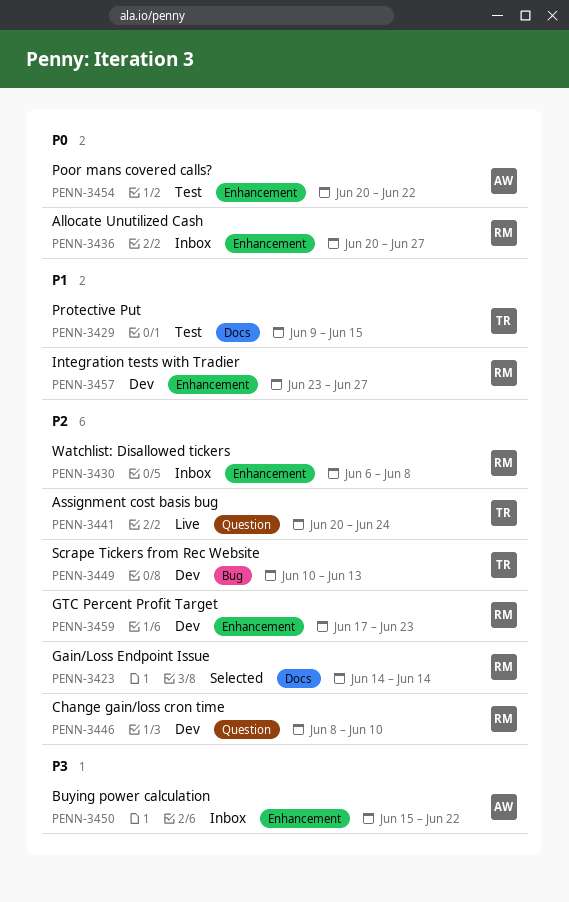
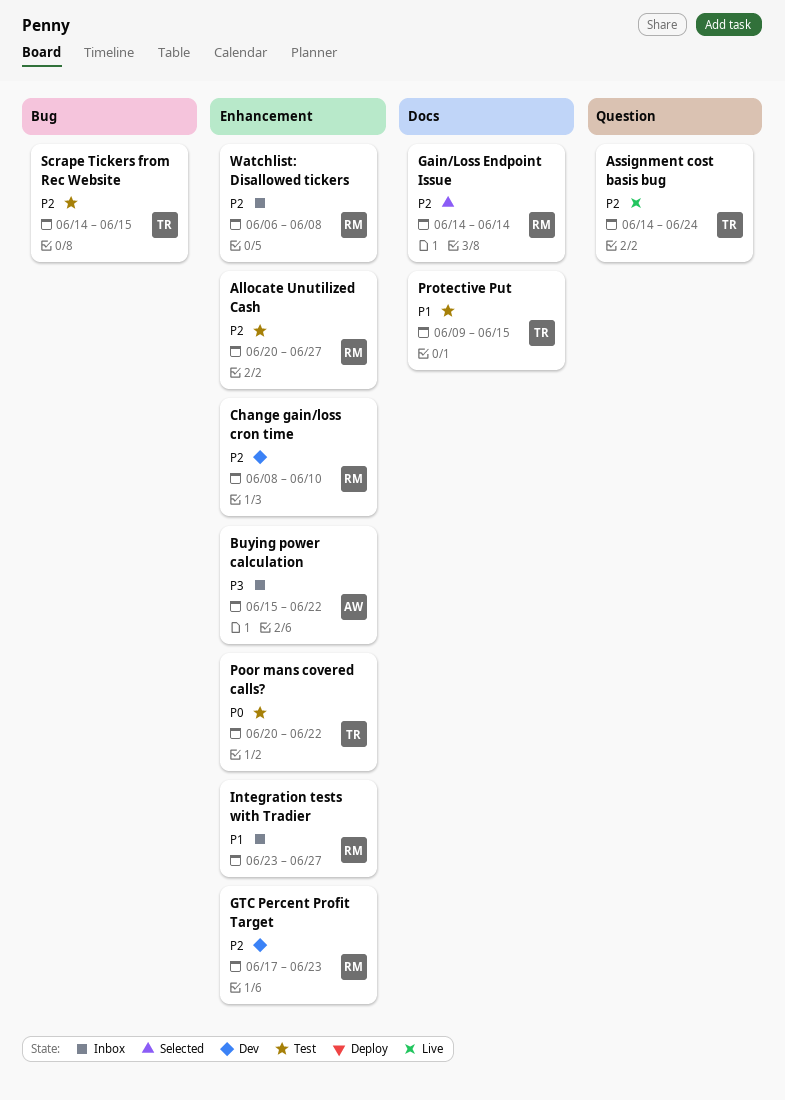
Allocate Unutilized Cash, status: Inbox -> Test
Allocate Unutilized Cash, priority: P0 -> P2
Assignment cost basis bug, start: Jun 20 -> Jun 14
Change gain/loss cron time, label: Question -> Enhancement
Integration tests with Tradier, status: Dev -> Inbox
Poor mans covered calls?, owner: AW -> TR
Scrape Tickers from Rec Website, status: Dev -> Test
Scrape Tickers from Rec Website, start: Jun 10 -> Jun 14
Scrape Tickers from Rec Website, due: Jun 13 -> Jun 15

